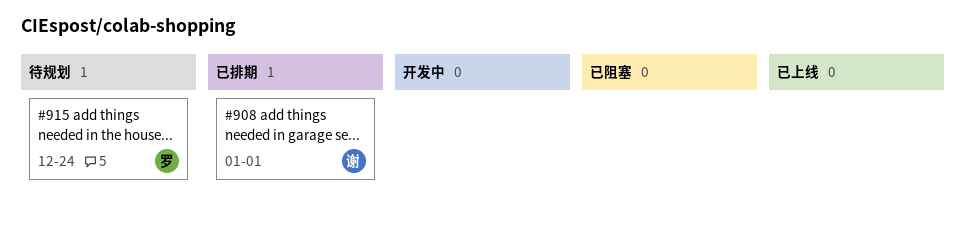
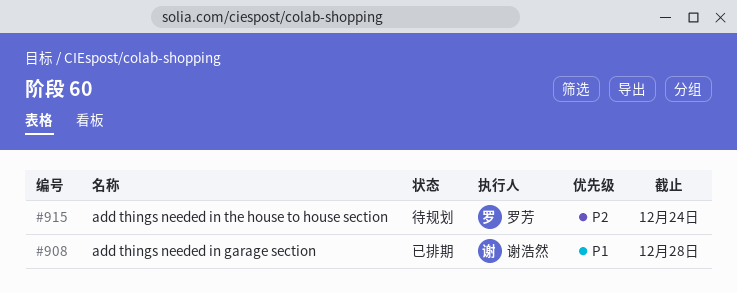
#908, due: Jan 1 -> Dec 28

